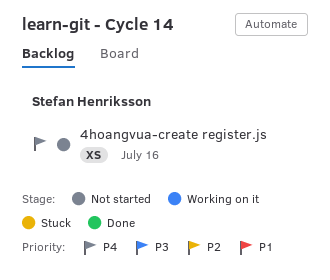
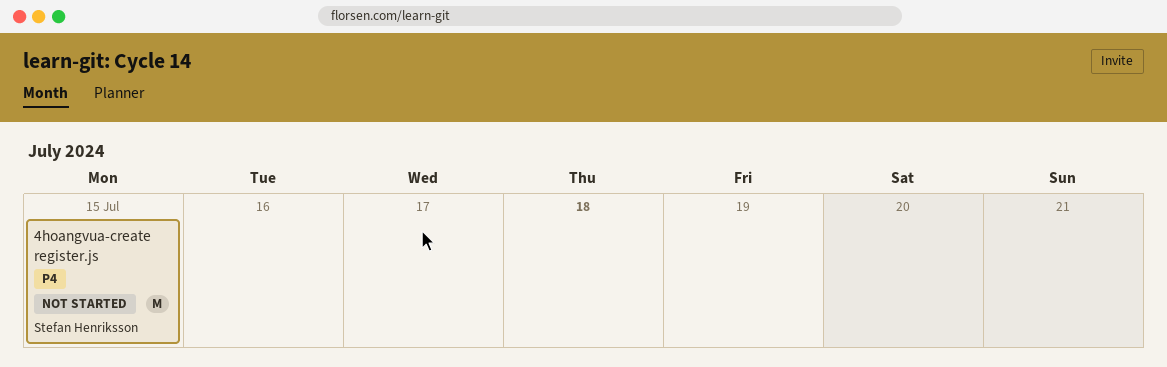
4hoangvua-create register.js, estimate: XS -> M
4hoangvua-create register.js, due: Jul 16 -> Jul 15

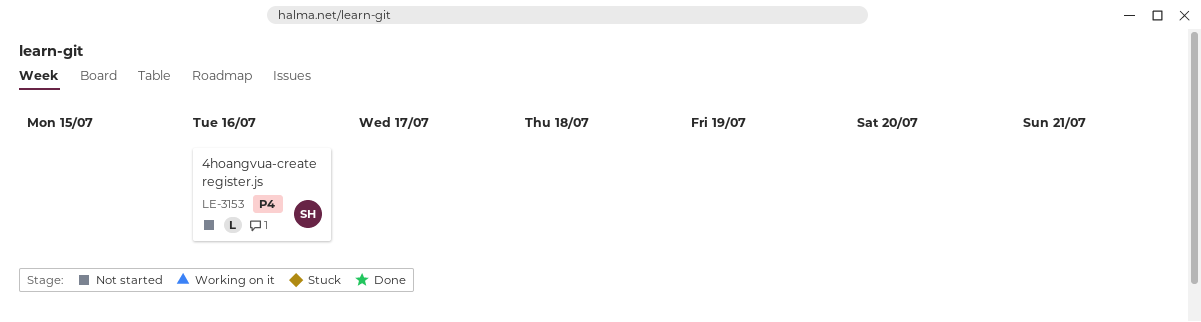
4hoangvua-create register.js, estimate: M -> L
4hoangvua-create register.js, due: Jul 15 -> Jul 16

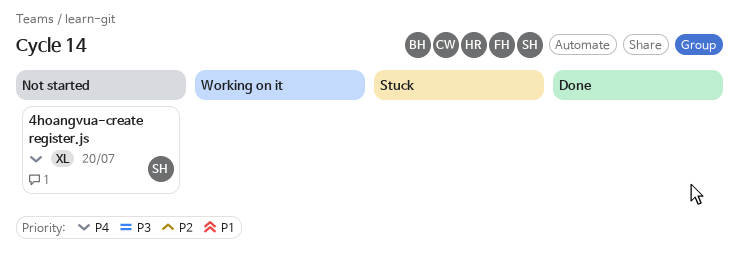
4hoangvua-create register.js, estimate: L -> XL
4hoangvua-create register.js, due: Jul 16 -> Jul 20

